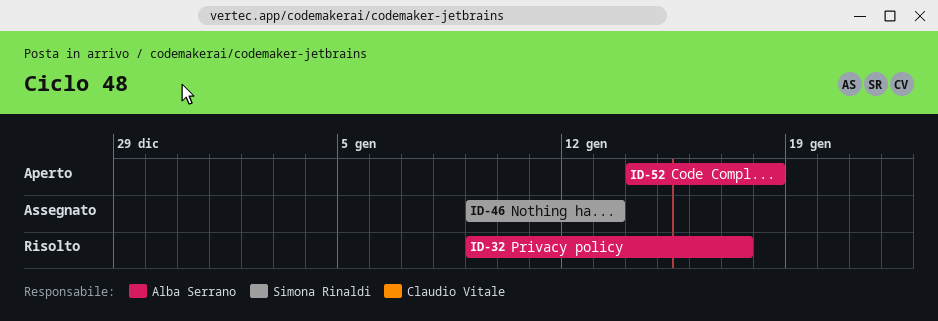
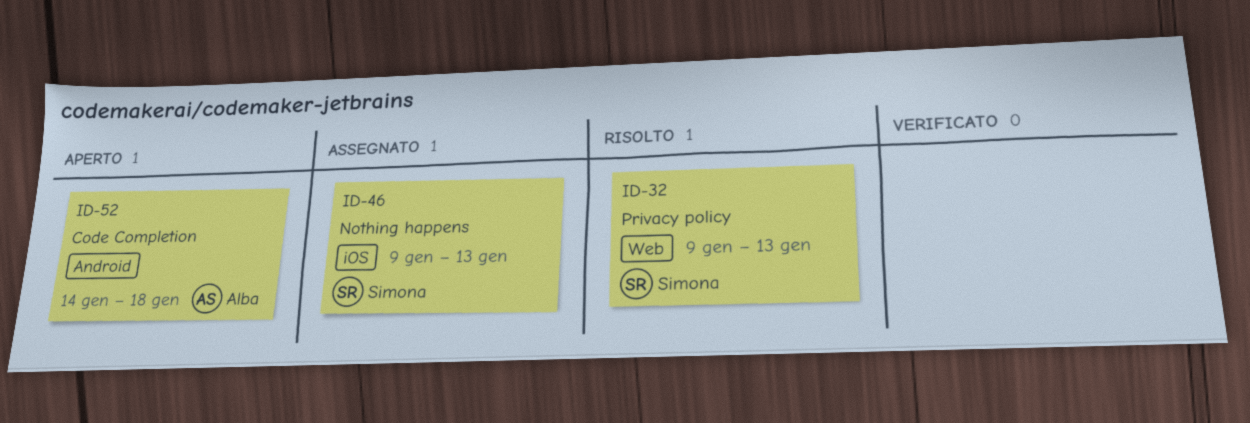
ID-32, owner: Alba Serrano -> Simona Rinaldi
ID-32, due: Jan 17 -> Jan 13

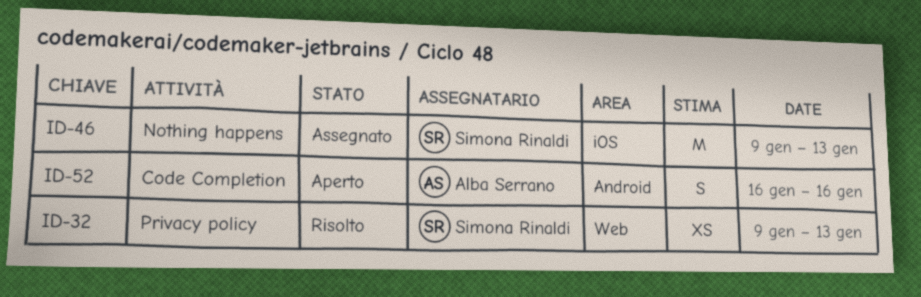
ID-52, start: Jan 14 -> Jan 16
ID-52, due: Jan 18 -> Jan 16

